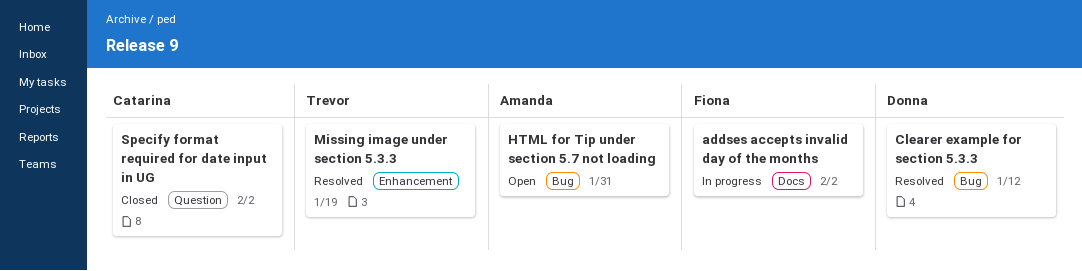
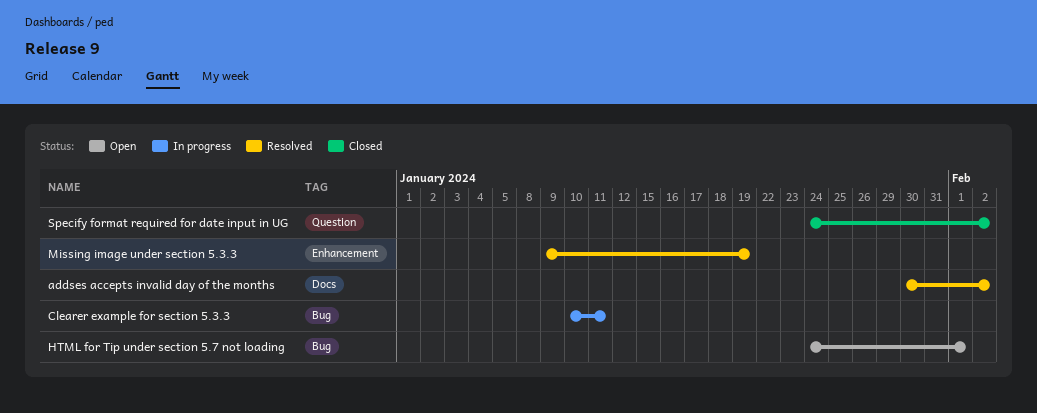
addses accepts invalid day of the months, status: In progress -> Resolved
Clearer example for section 5.3.3, status: Resolved -> In progress
Clearer example for section 5.3.3, due: Jan 12 -> Jan 11
HTML for Tip under section 5.7 not loading, due: Jan 31 -> Feb 1

